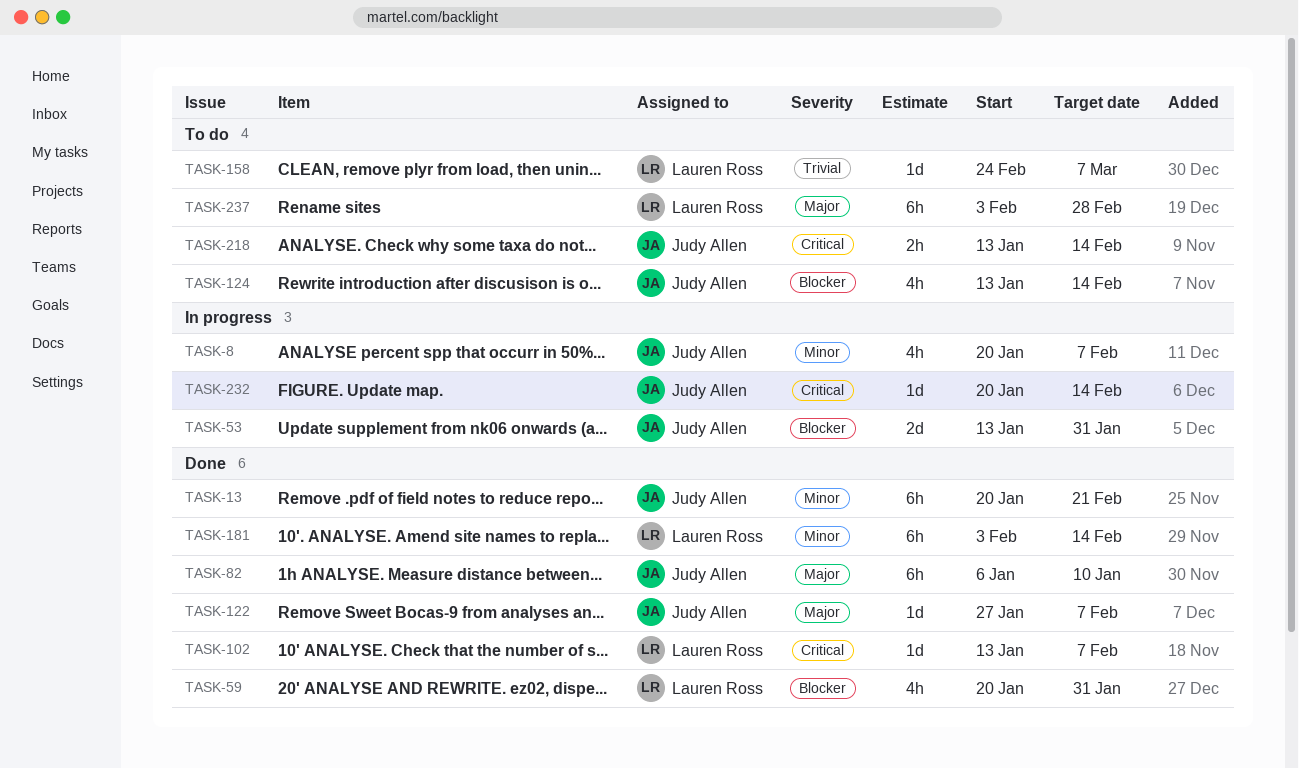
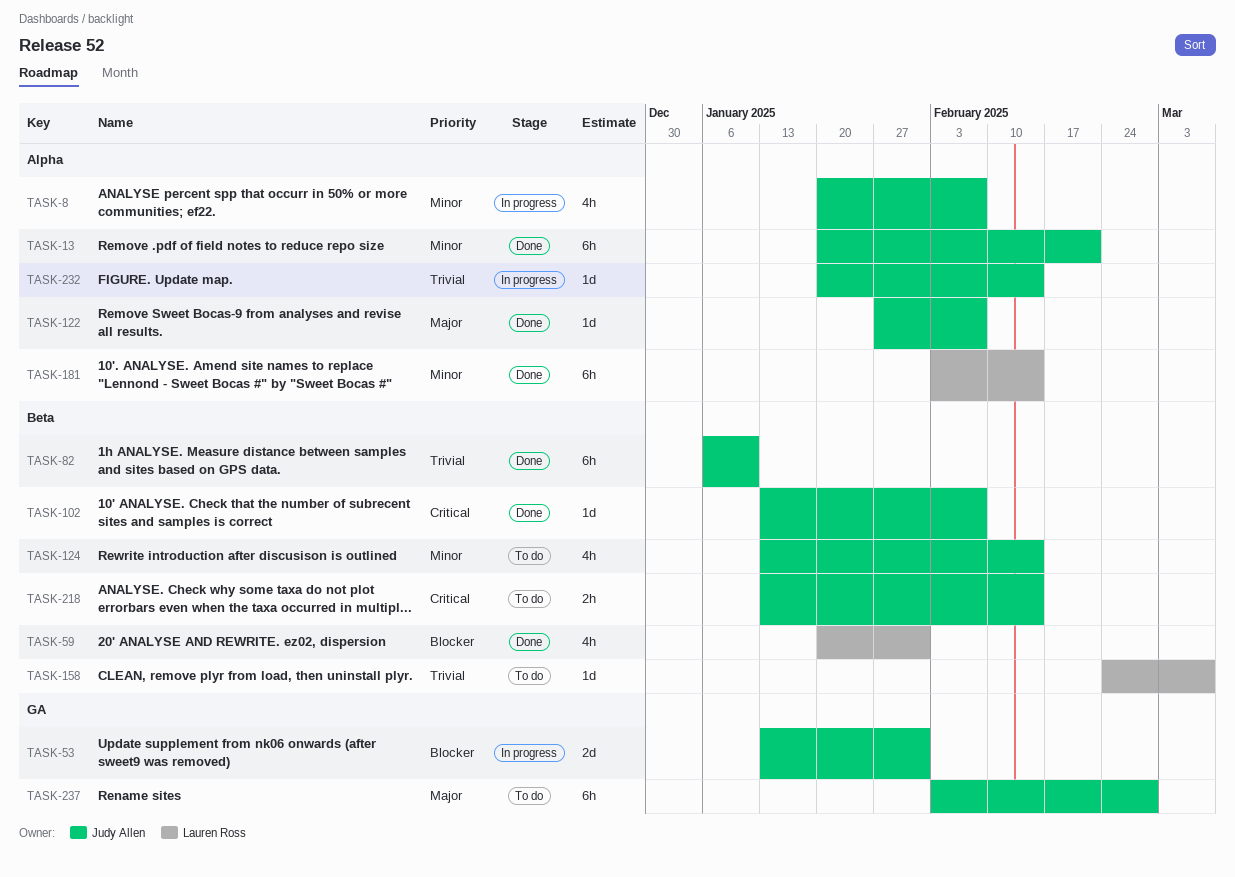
TASK-82, priority: Major -> Trivial
TASK-102, owner: Lauren Ross -> Judy Allen
TASK-124, priority: Blocker -> Minor
TASK-232, priority: Critical -> Trivial
TASK-237, owner: Lauren Ross -> Judy Allen

